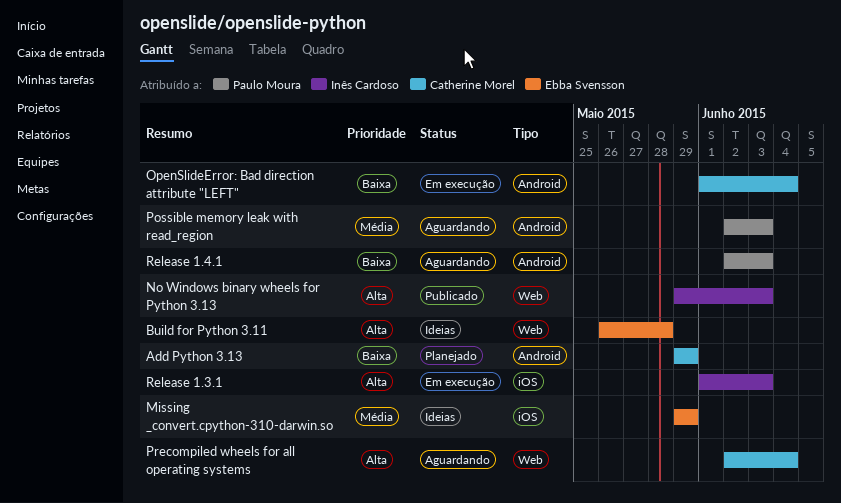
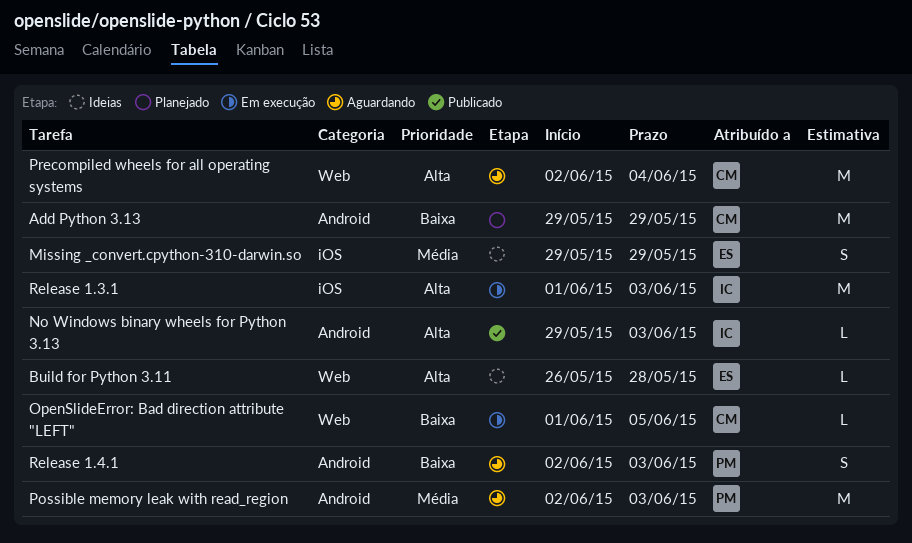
No Windows binary wheels for Python 3.13, label: Web -> Android
OpenSlideError: Bad direction attribute "LEFT", label: Android -> Web
OpenSlideError: Bad direction attribute "LEFT", due: Jun 4 -> Jun 5

